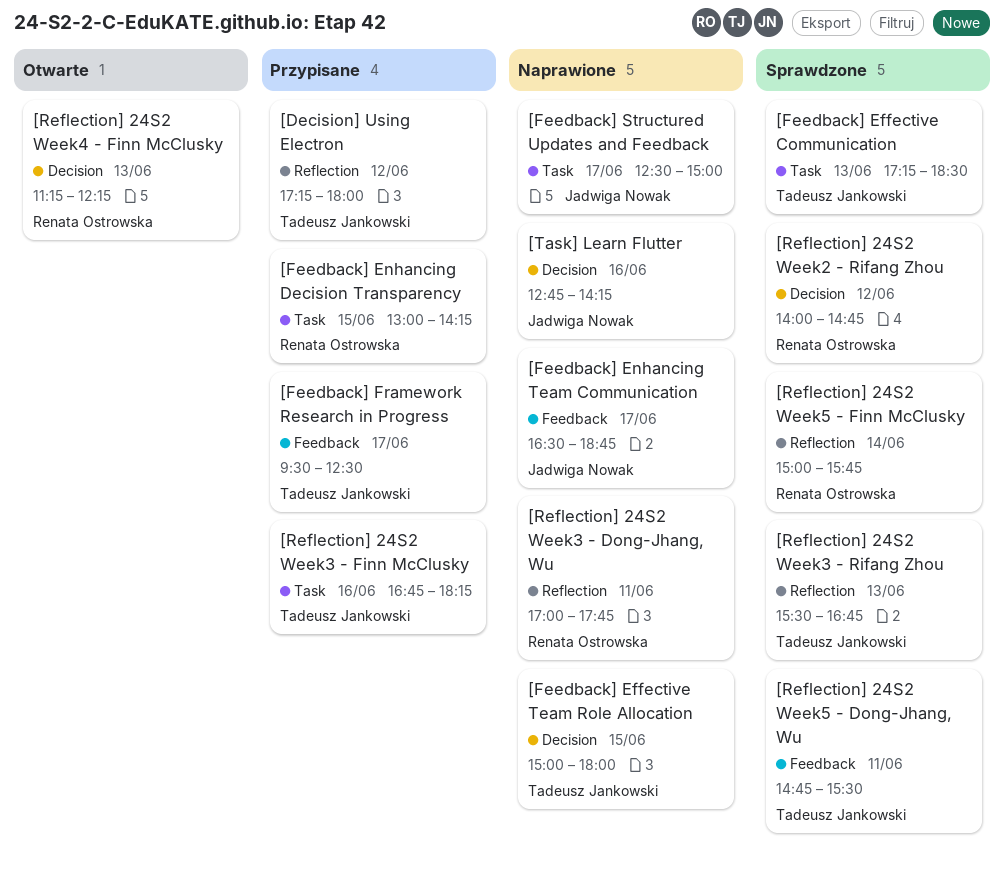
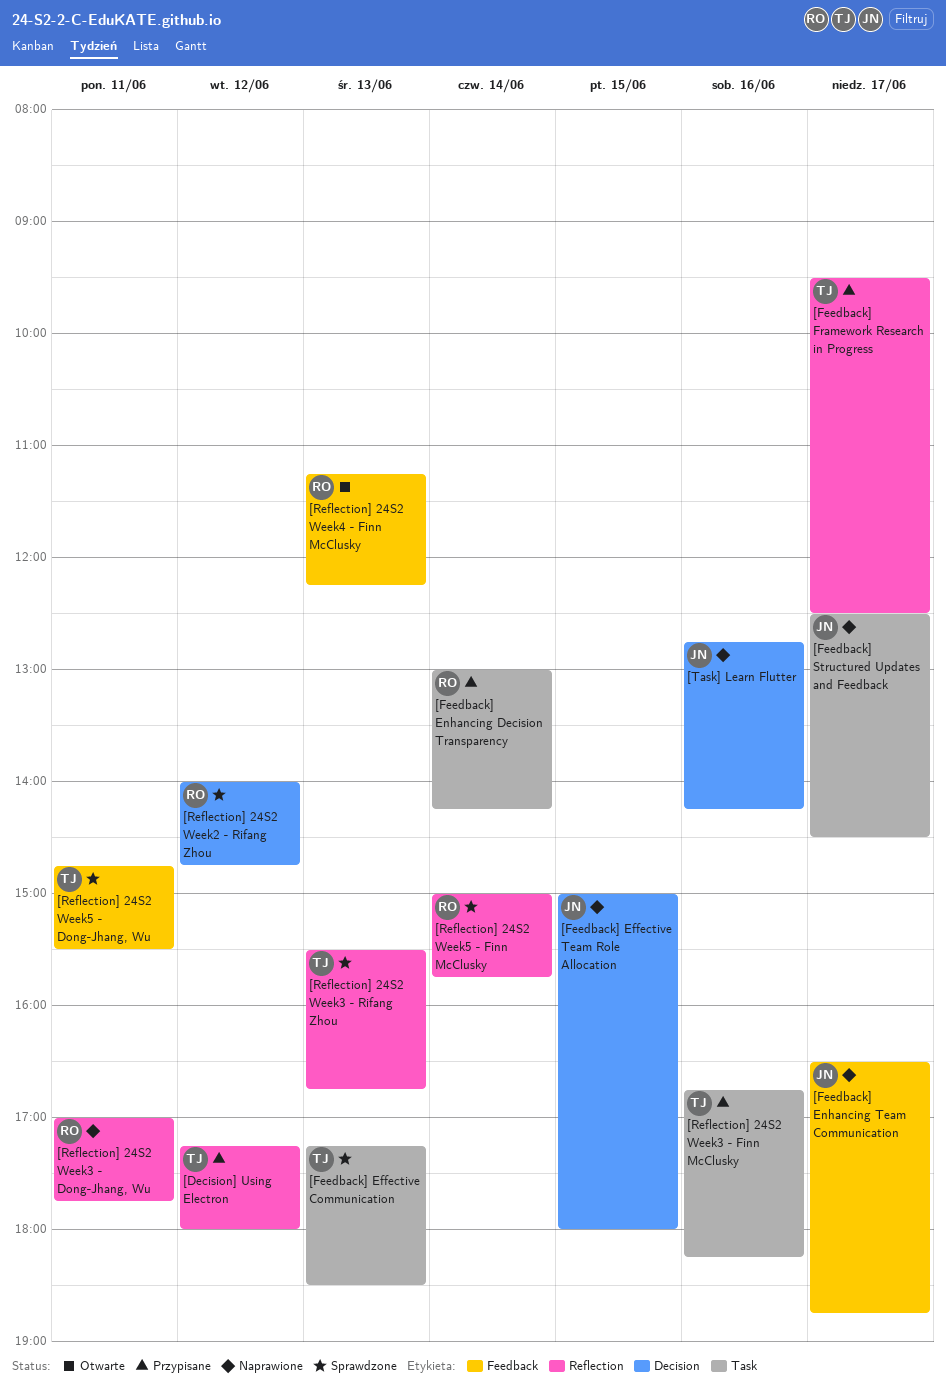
[Feedback] Effective Team Role Allocation, owner: Tadeusz Jankowski -> Jadwiga Nowak
[Feedback] Enhancing Decision Transparency, day: Jun 15 -> Jun 14
[Feedback] Framework Research in Progress, label: Feedback -> Reflection
[Feedback] Structured Updates and Feedback, ends: 15:00 -> 14:30
[Reflection] 24S2 Week4 - Finn McClusky, label: Decision -> Feedback

